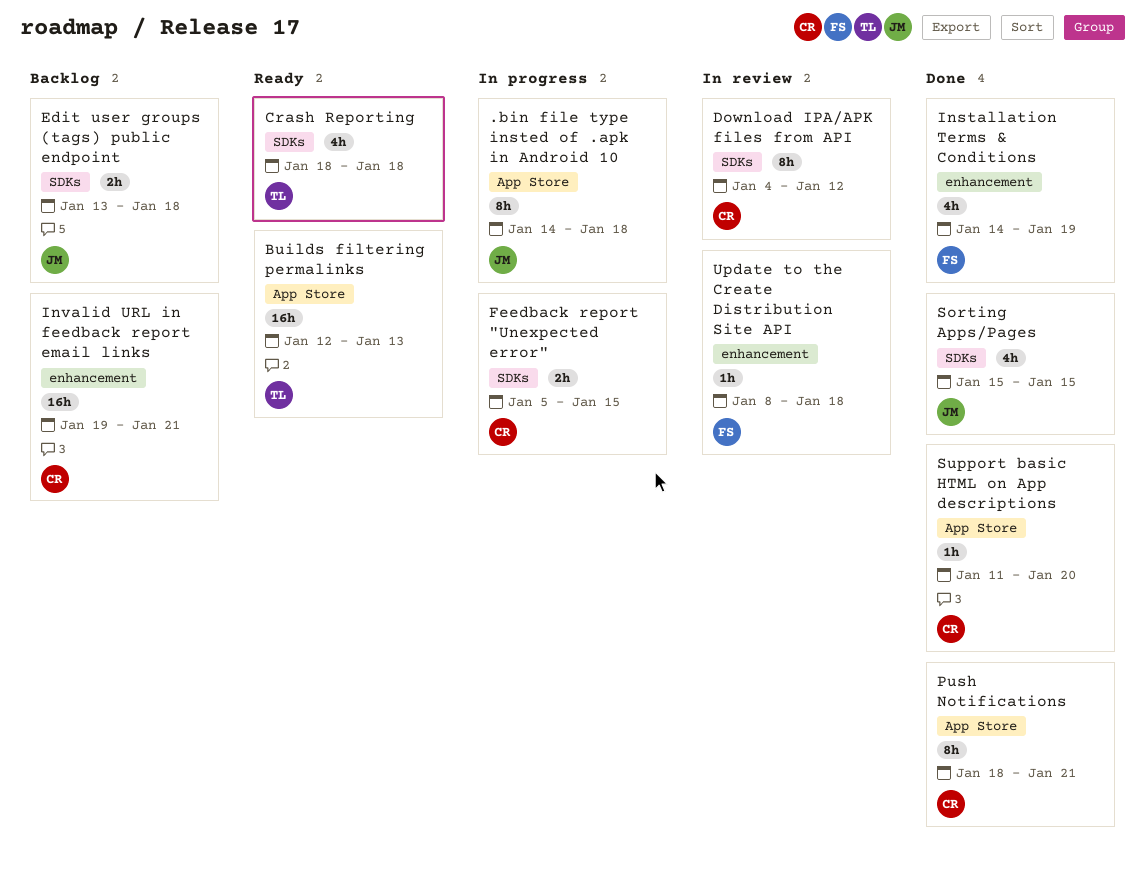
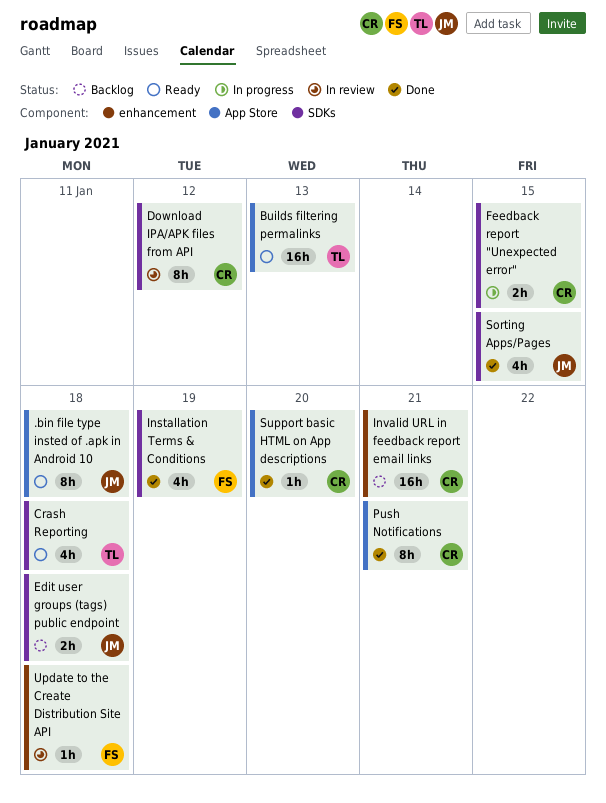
.bin file type insted of .apk in Android 10, status: In progress -> Ready
Installation Terms & Conditions, label: enhancement -> SDKs

